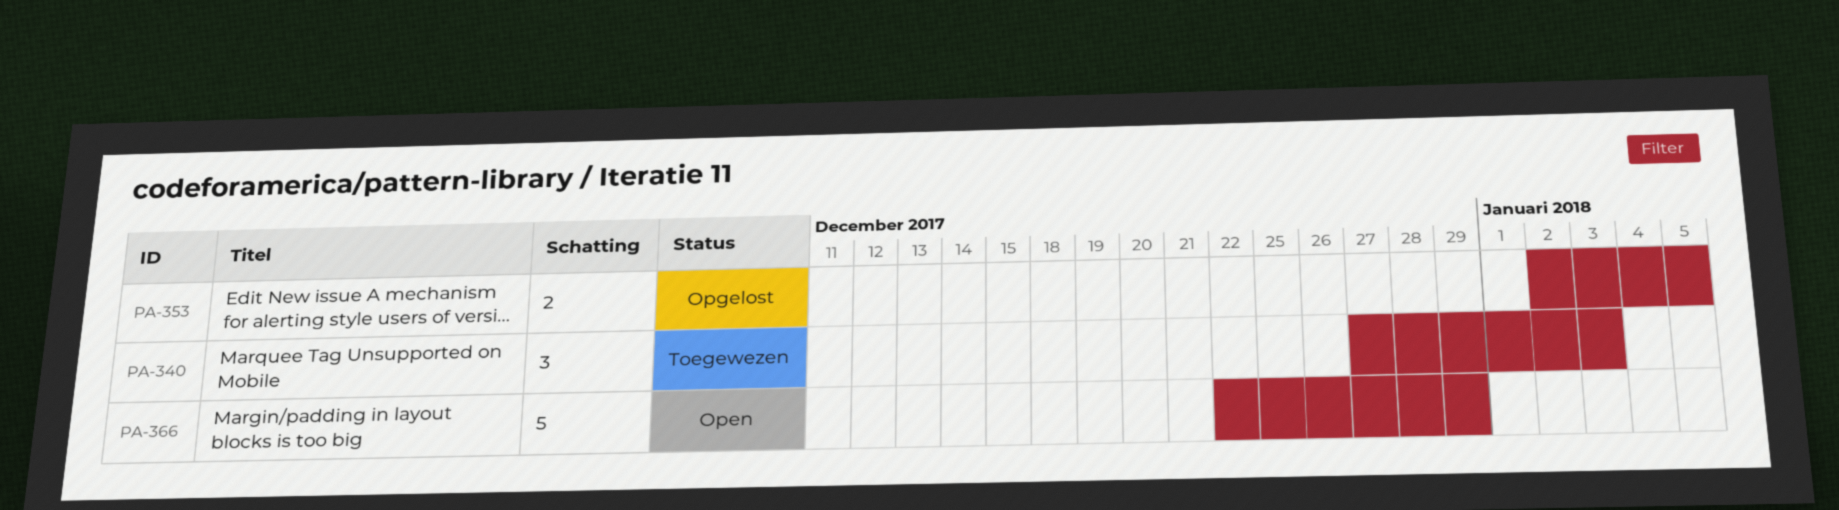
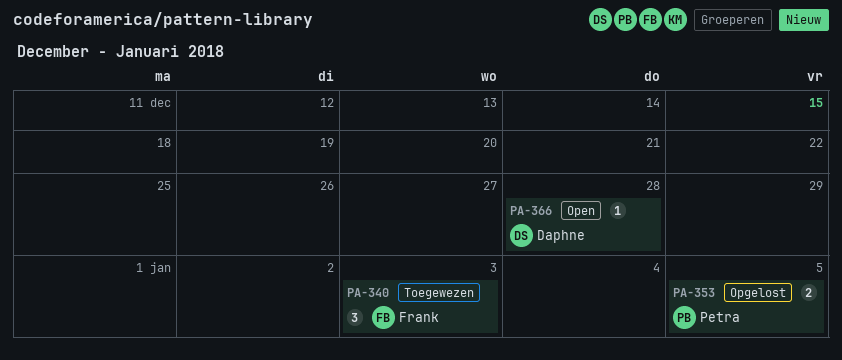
PA-366, estimate: 5 -> 1
PA-366, due: Dec 29 -> Dec 28

